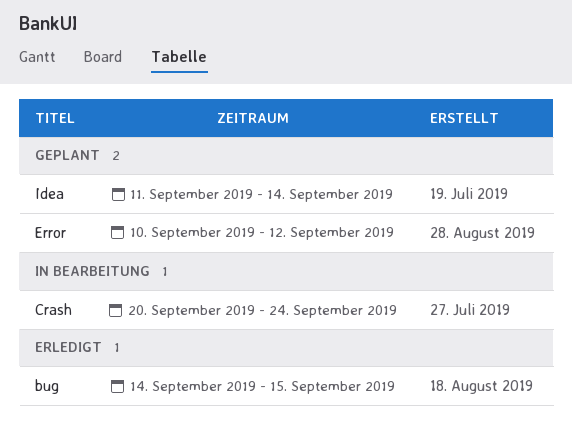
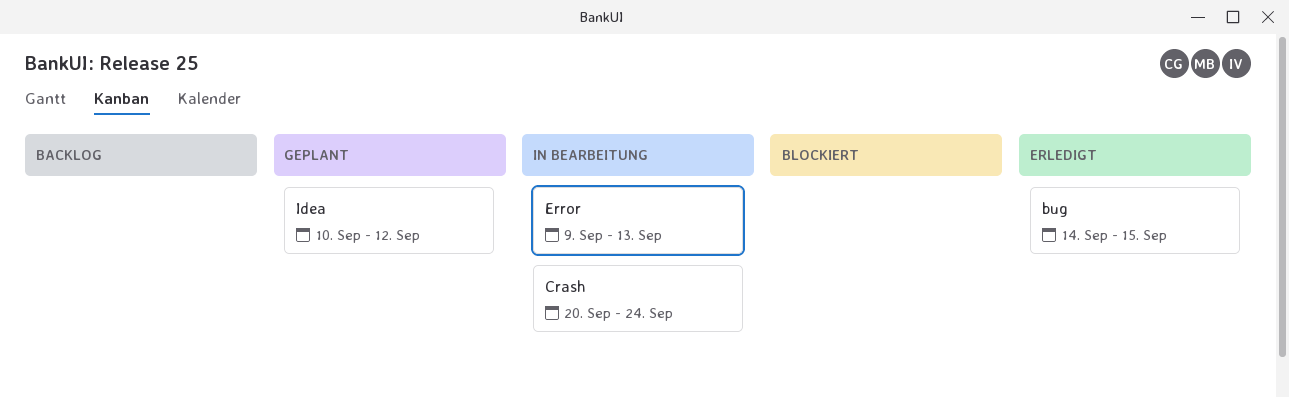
Error, status: Geplant -> In Bearbeitung
Error, start: Sep 10 -> Sep 9
Error, due: Sep 12 -> Sep 13
Idea, start: Sep 11 -> Sep 10
Idea, due: Sep 14 -> Sep 12

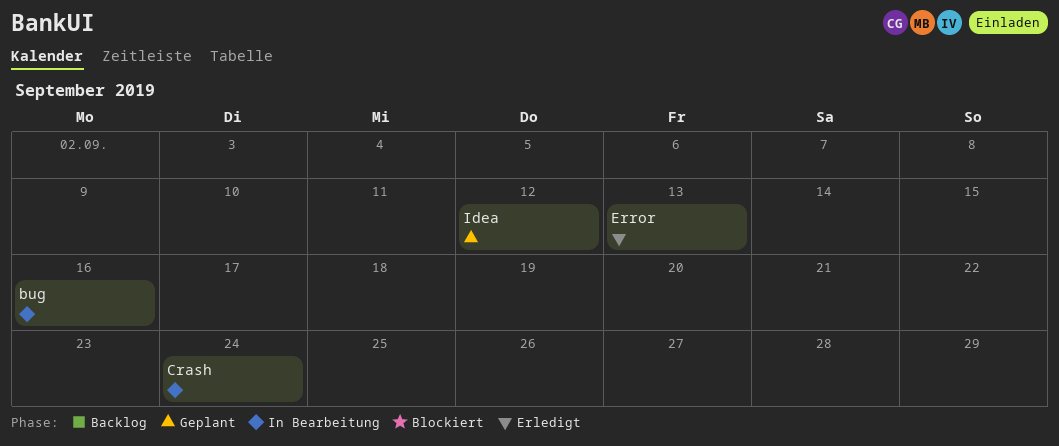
bug, status: Erledigt -> In Bearbeitung
bug, due: Sep 15 -> Sep 16
Error, status: In Bearbeitung -> Erledigt

